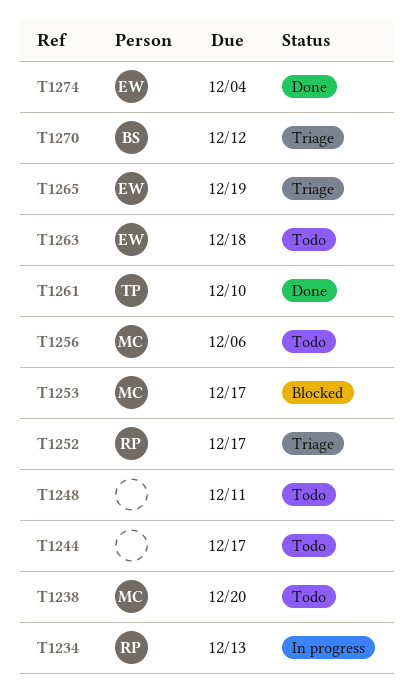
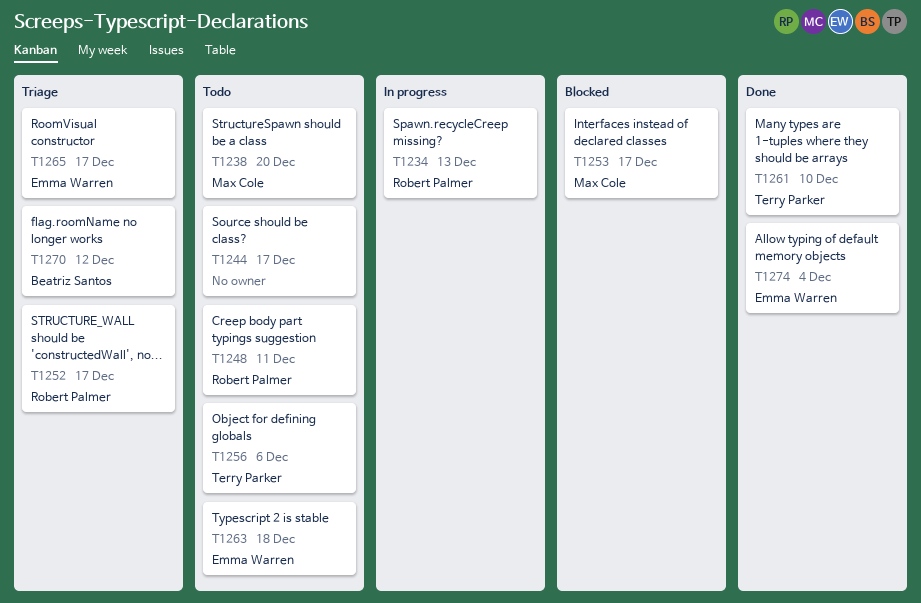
T1248, owner: none -> Robert Palmer
T1256, owner: Max Cole -> Terry Parker
T1265, due: Dec 19 -> Dec 17

